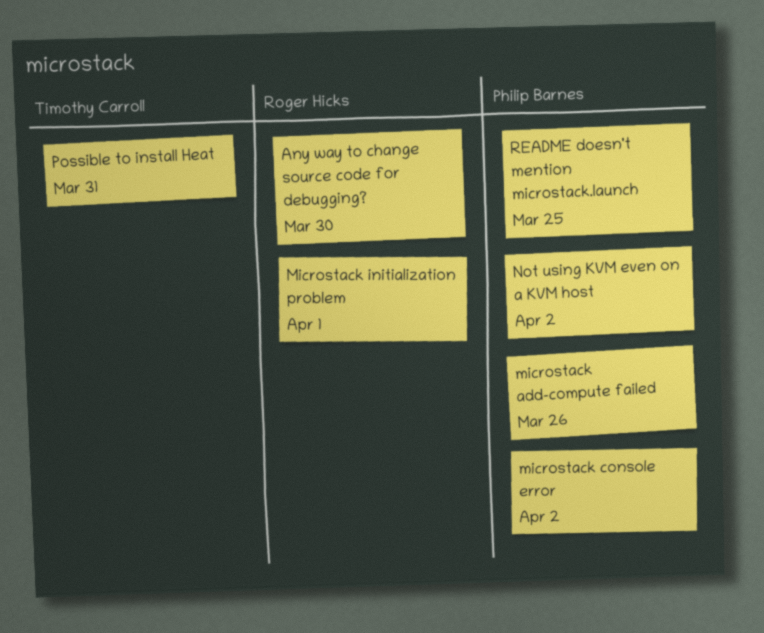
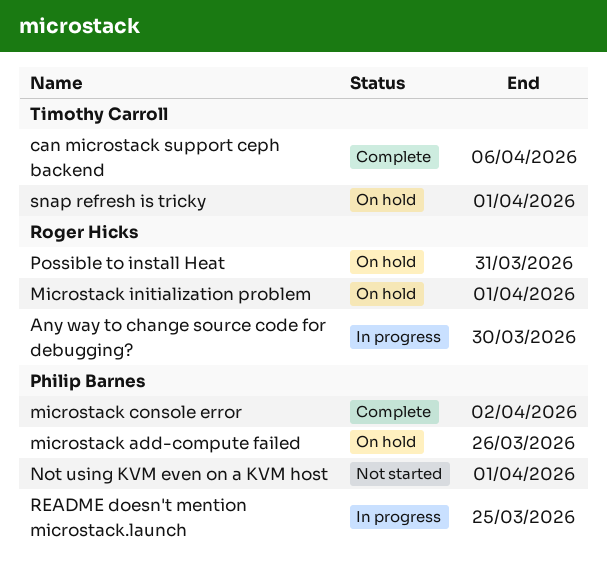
can microstack support ceph backend: none -> present
Not using KVM even on a KVM host, due: Apr 2 -> Apr 1
Possible to install Heat, owner: Timothy Carroll -> Roger Hicks
snap refresh is tricky: none -> present

